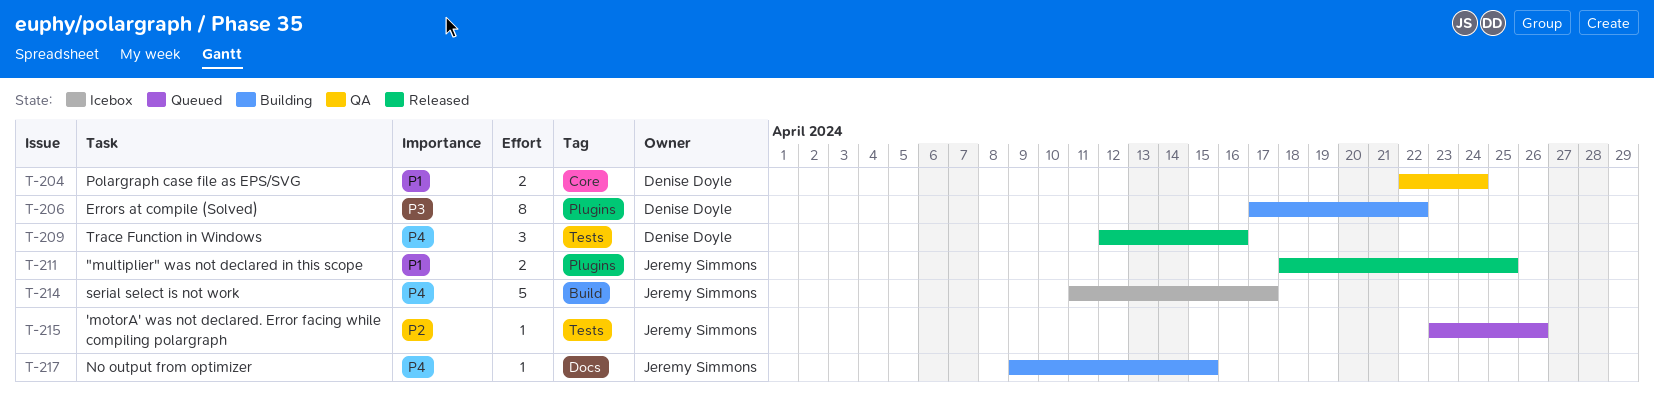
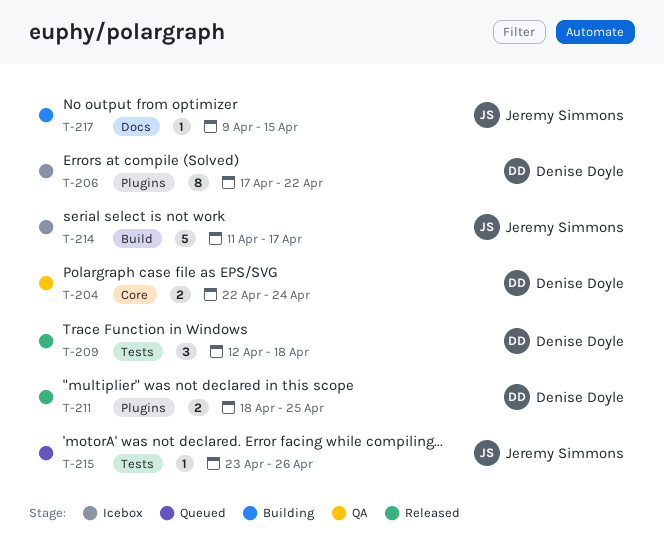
T-206, status: Building -> Icebox
T-209, due: Apr 16 -> Apr 18
T-211, owner: Jeremy Simmons -> Denise Doyle

